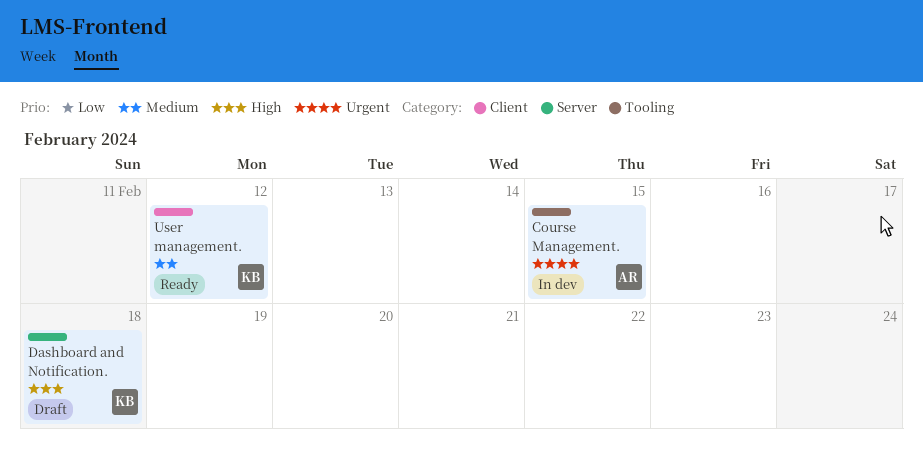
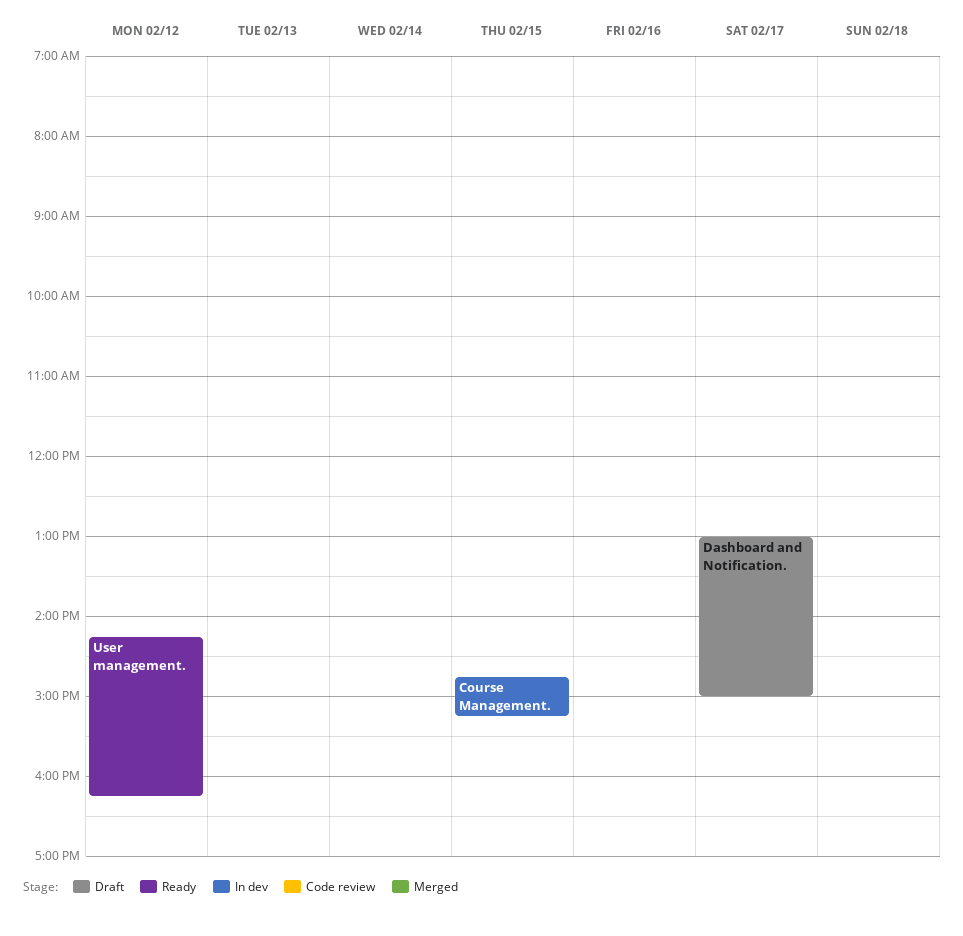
Dashboard and Notification., day: Feb 18 -> Feb 17

